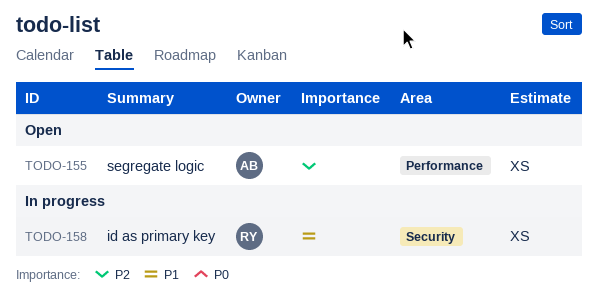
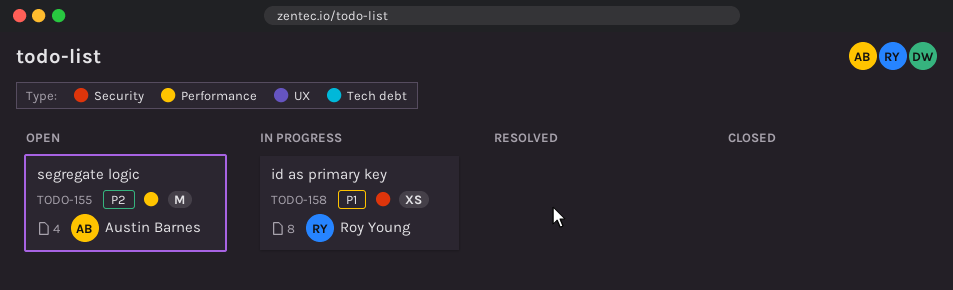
TODO-155, estimate: XS -> M

